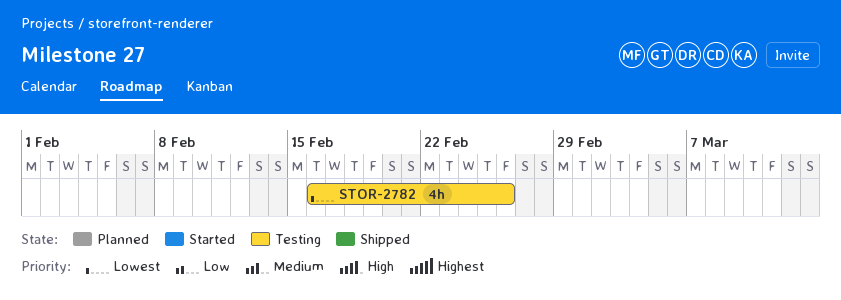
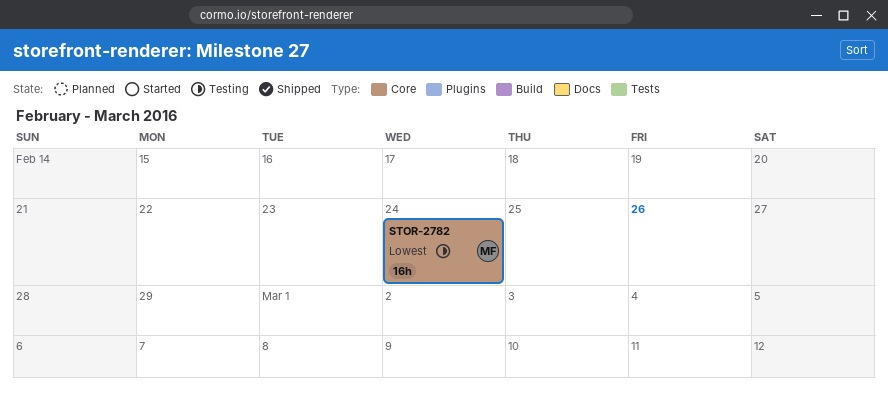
STOR-2782, estimate: 4h -> 16h
STOR-2782, due: Feb 26 -> Feb 24

